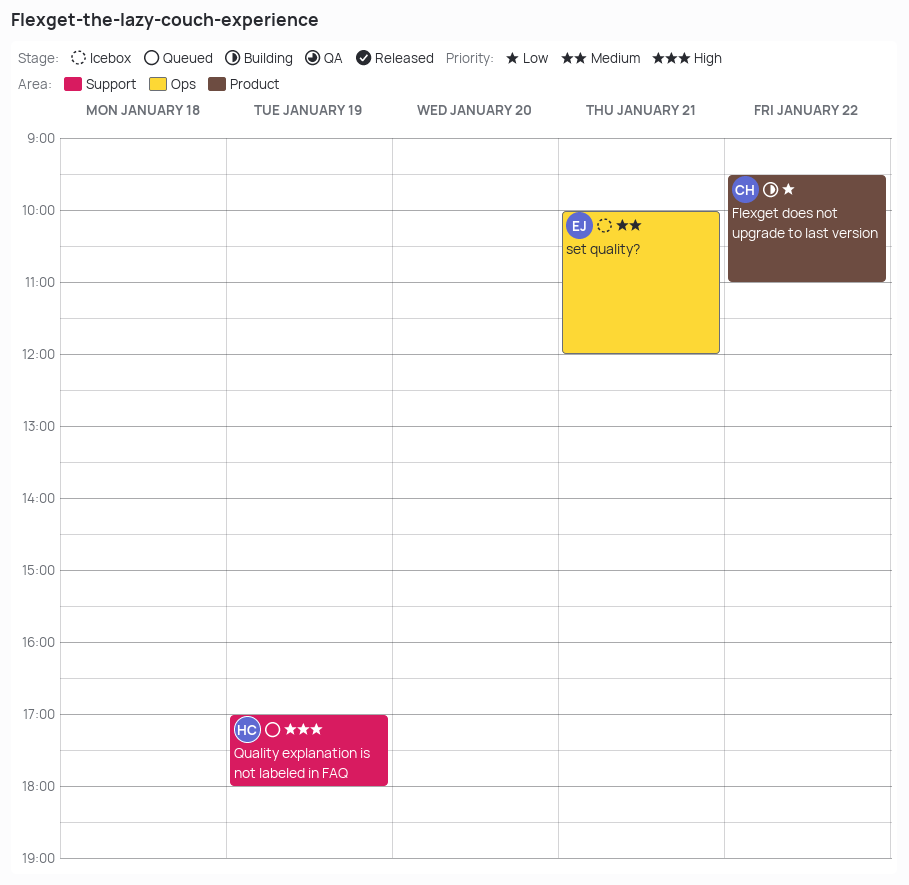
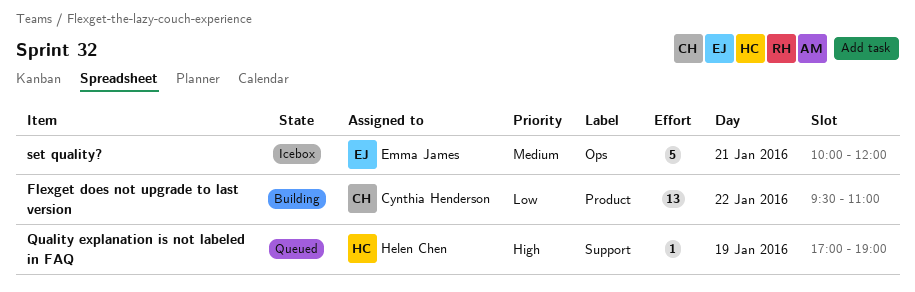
Quality explanation is not labeled in FAQ, ends: 18:00 -> 19:00

